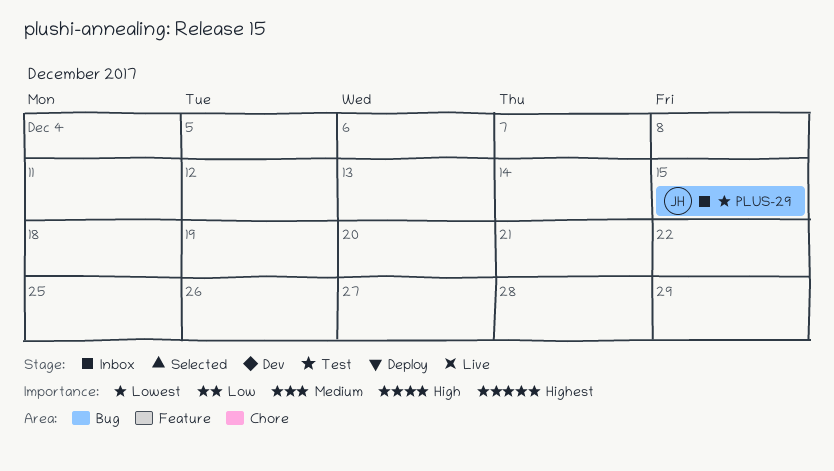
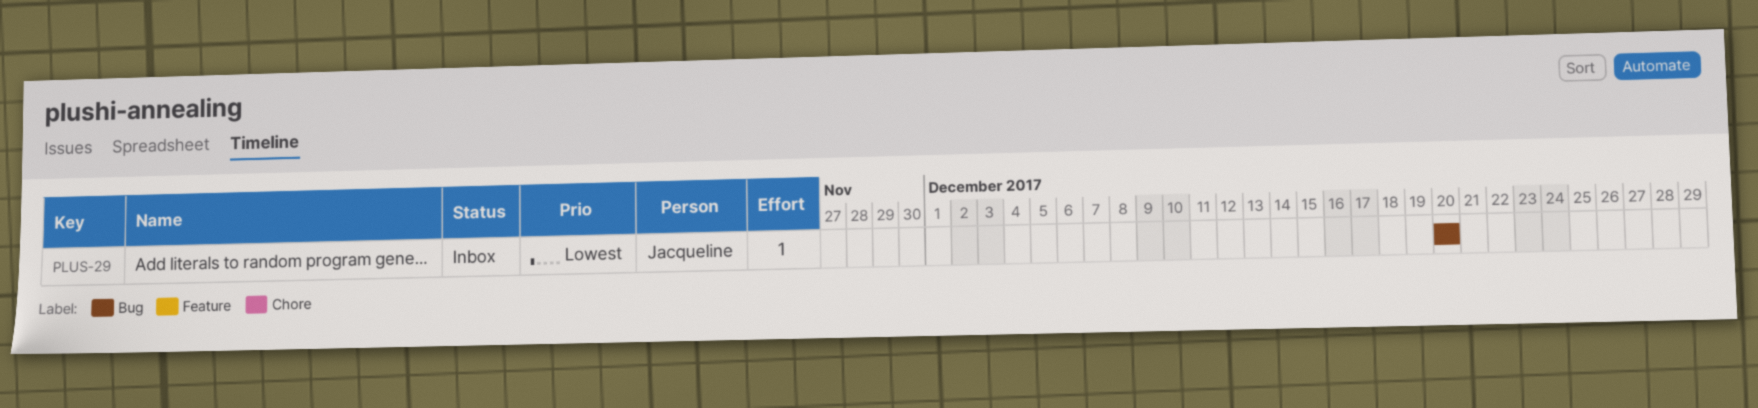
PLUS-29, start: Dec 15 -> Dec 20
PLUS-29, due: Dec 15 -> Dec 20

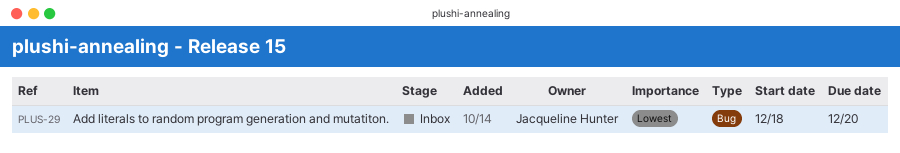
PLUS-29, start: Dec 20 -> Dec 18

